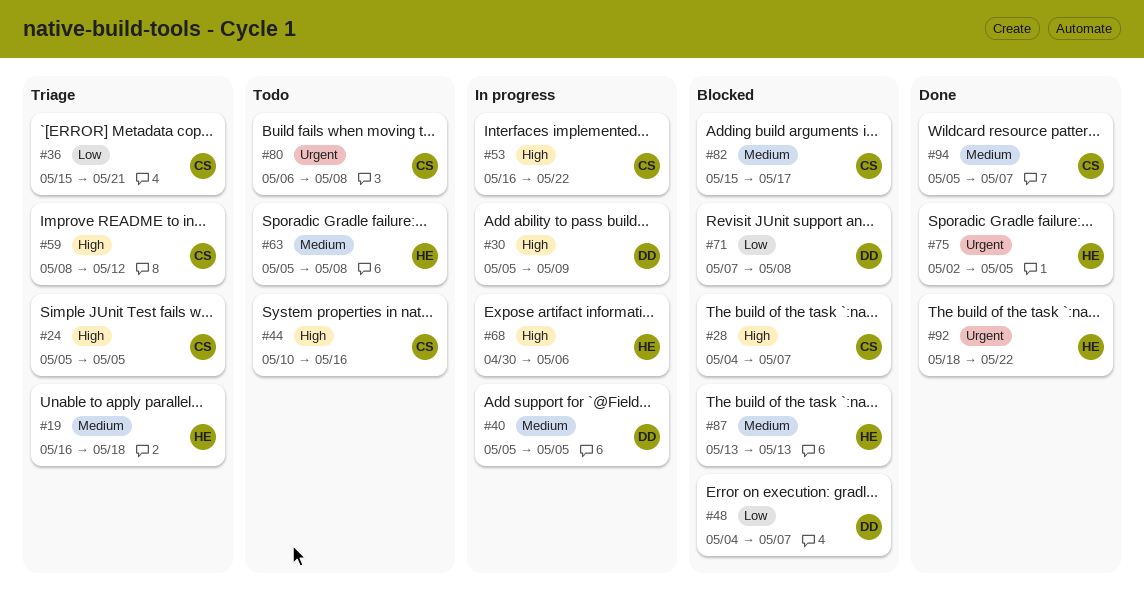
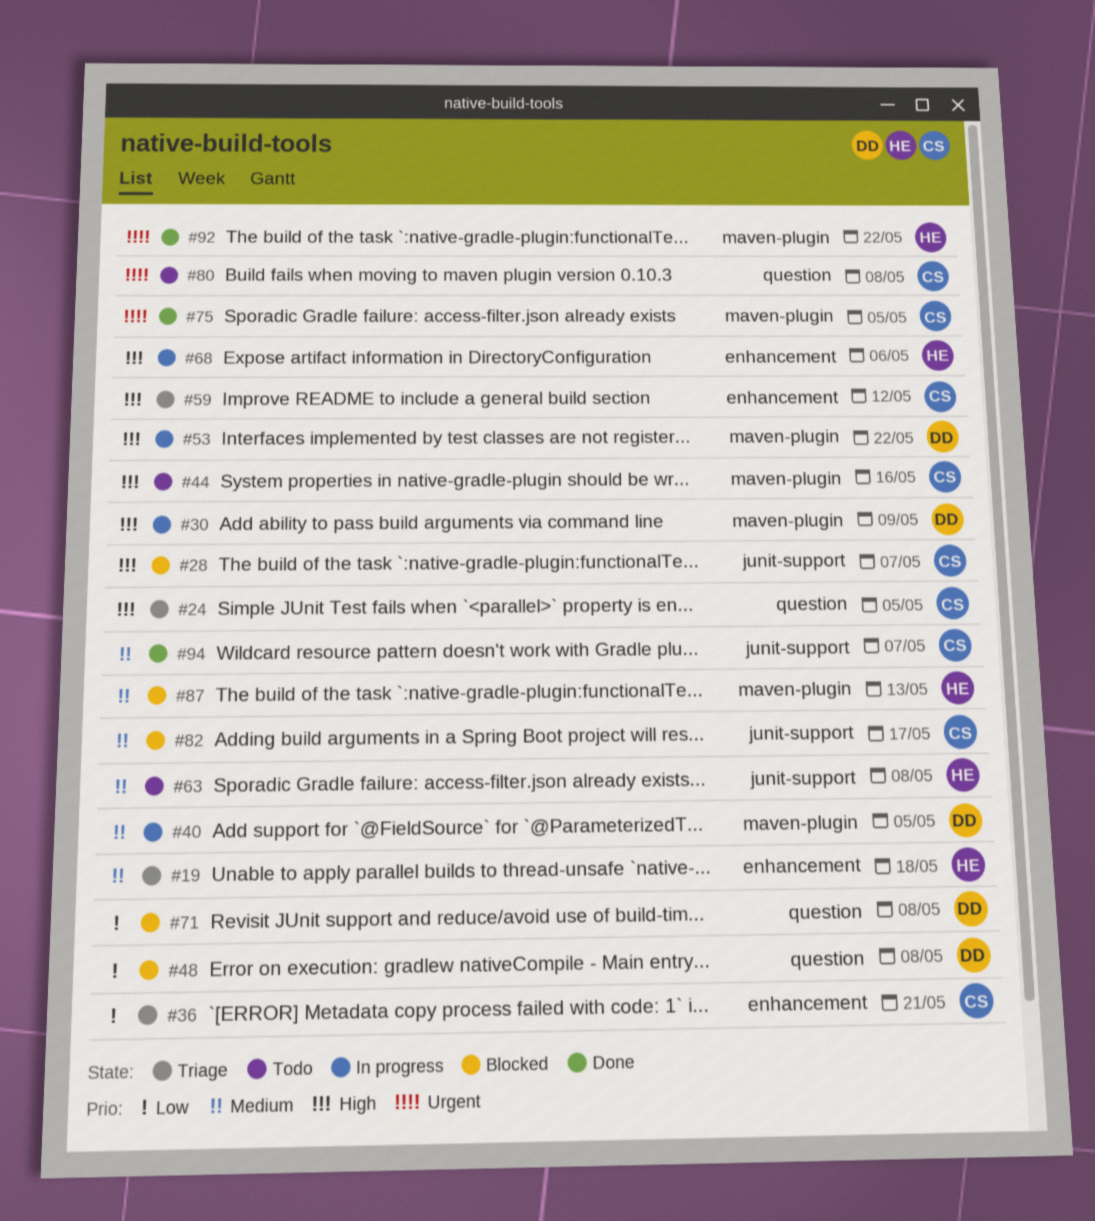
#48, due: May 7 -> May 8
#53, owner: CS -> DD
#75, owner: HE -> CS

